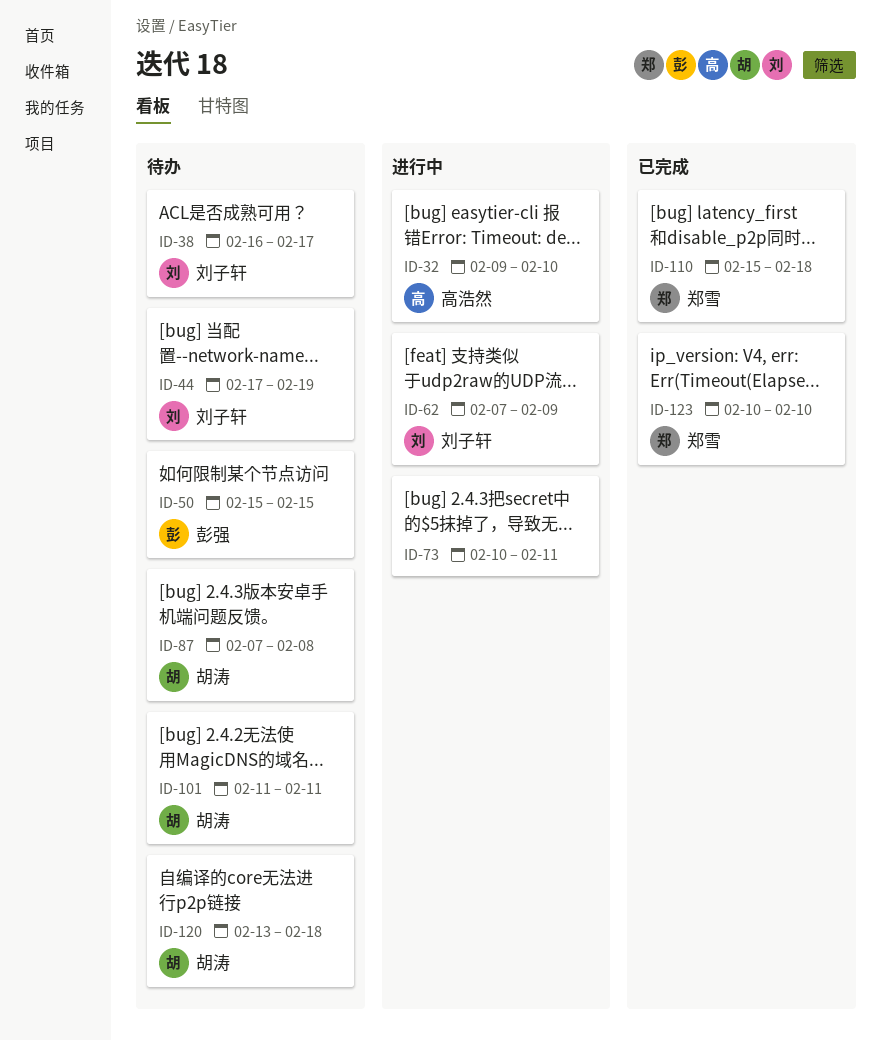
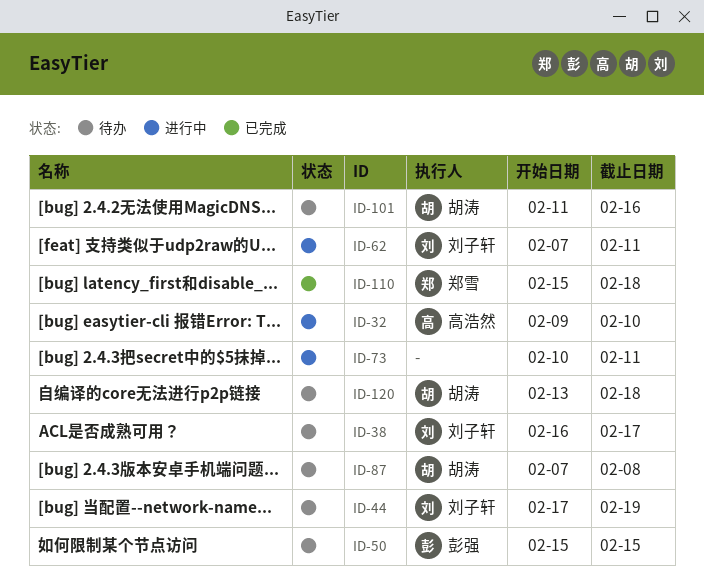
ID-62, due: Feb 9 -> Feb 11
ID-101, due: Feb 11 -> Feb 16
ID-123: present -> none

